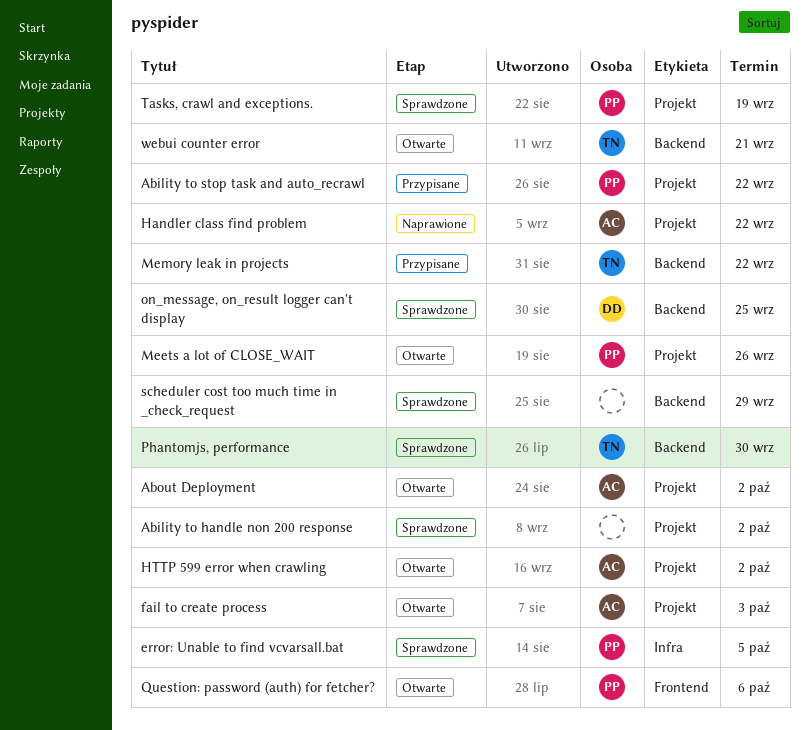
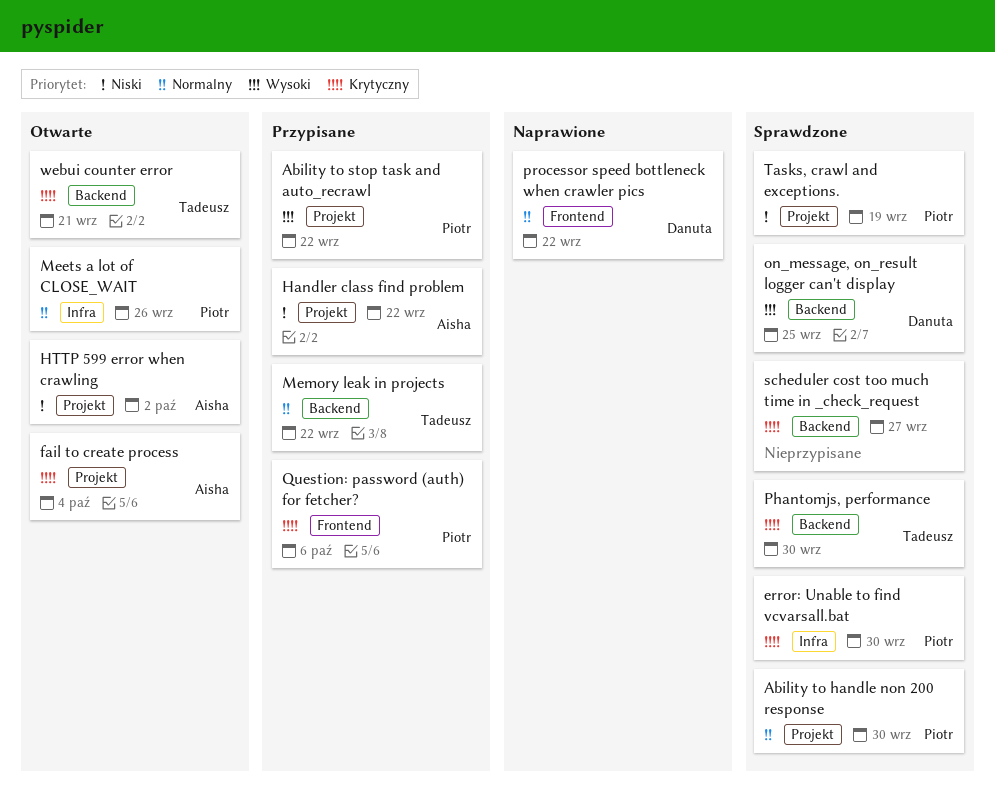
Ability to handle non 200 response, owner: none -> Piotr
Ability to handle non 200 response, due: Oct 2 -> Sep 30
About Deployment: present -> none
error: Unable to find vcvarsall.bat, due: Oct 5 -> Sep 30
fail to create process, due: Oct 3 -> Oct 4
Handler class find problem, status: Naprawione -> Przypisane
Meets a lot of CLOSE_WAIT, label: Projekt -> Infra
processor speed bottleneck when crawler pics: none -> present
Question: password (auth) for fetcher?, status: Otwarte -> Przypisane
scheduler cost too much time in _check_request, due: Sep 29 -> Sep 27

